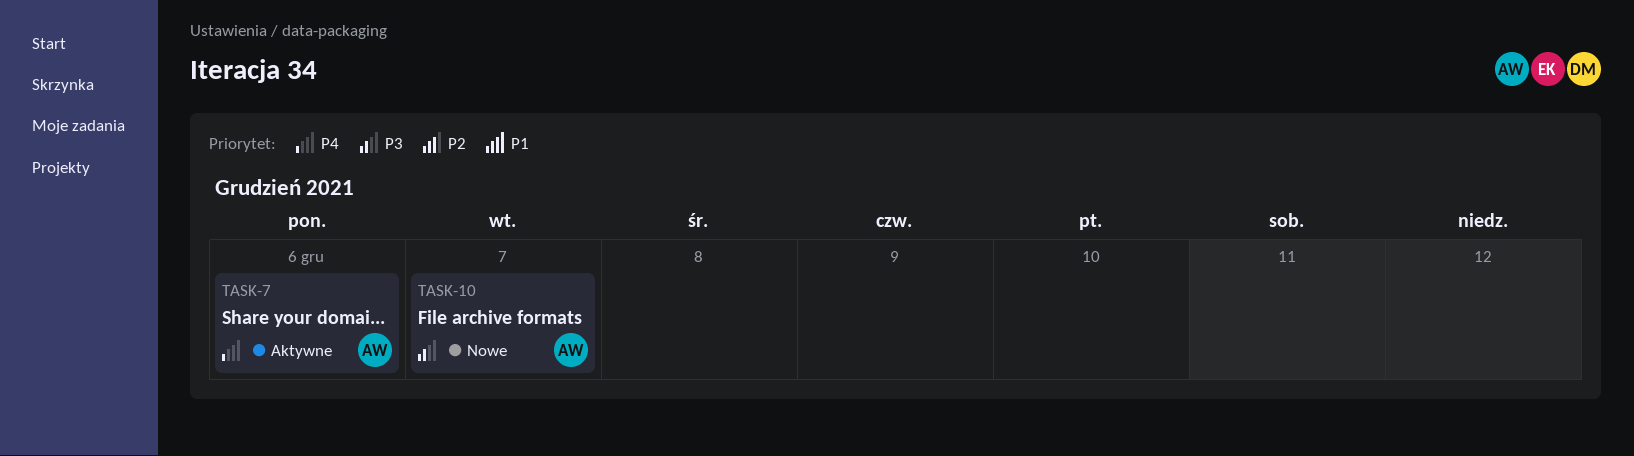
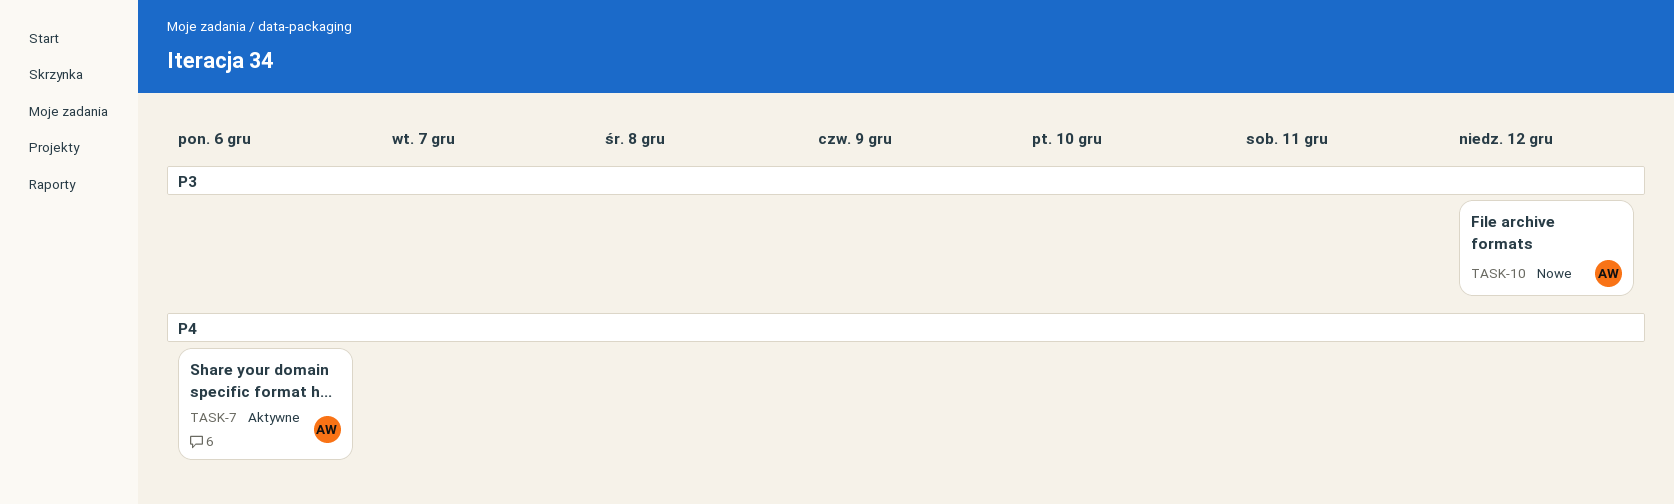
TASK-10, due: Dec 7 -> Dec 12

